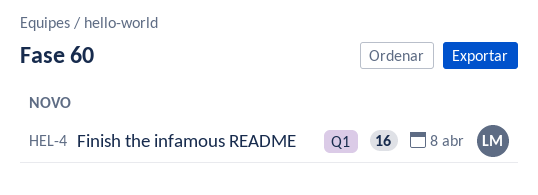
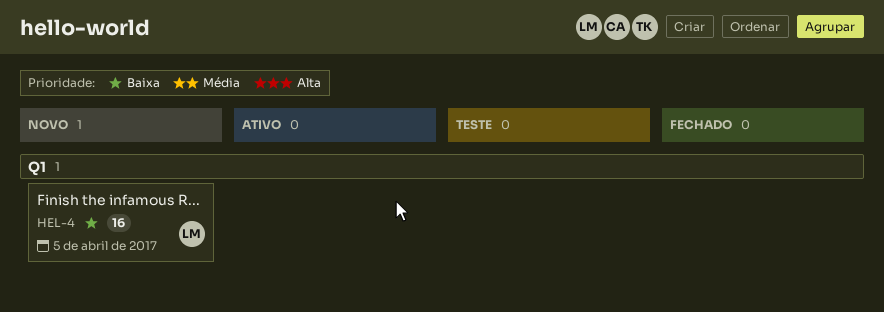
HEL-4, due: Apr 8 -> Apr 5

